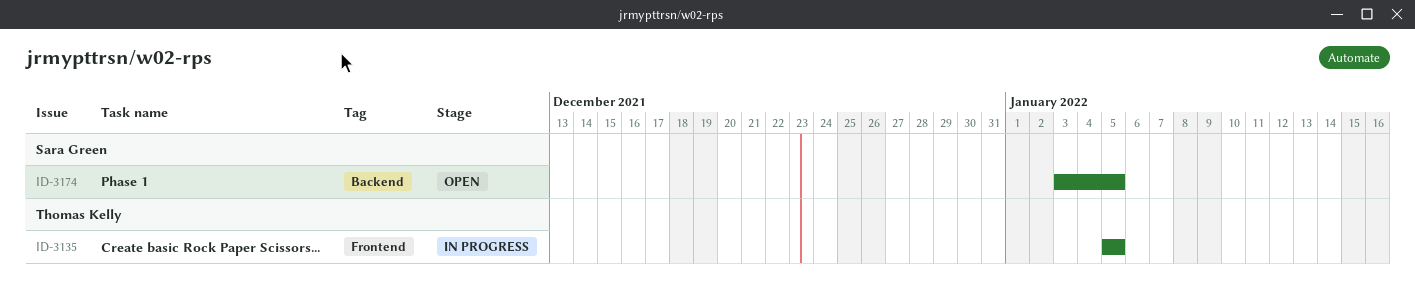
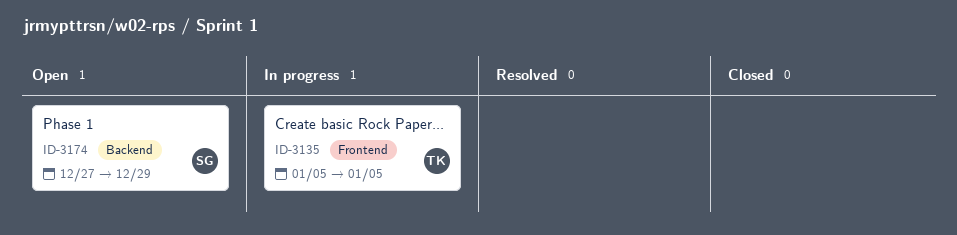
ID-3174, start: Jan 3 -> Dec 27
ID-3174, due: Jan 5 -> Dec 29

